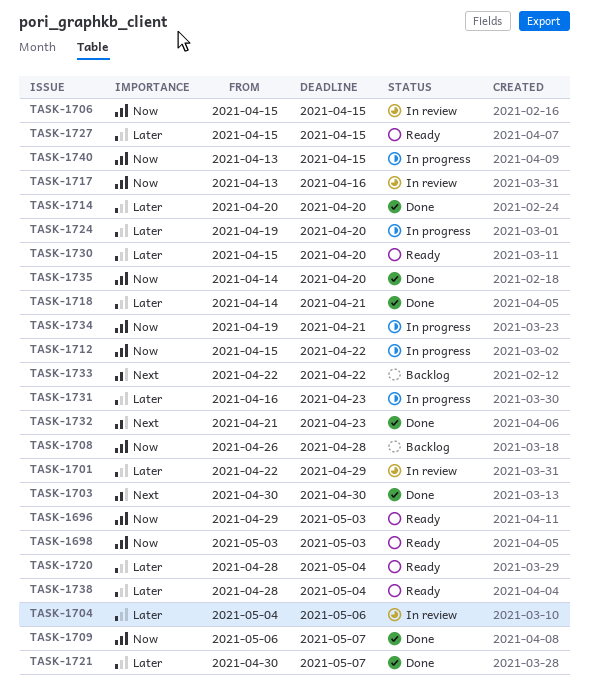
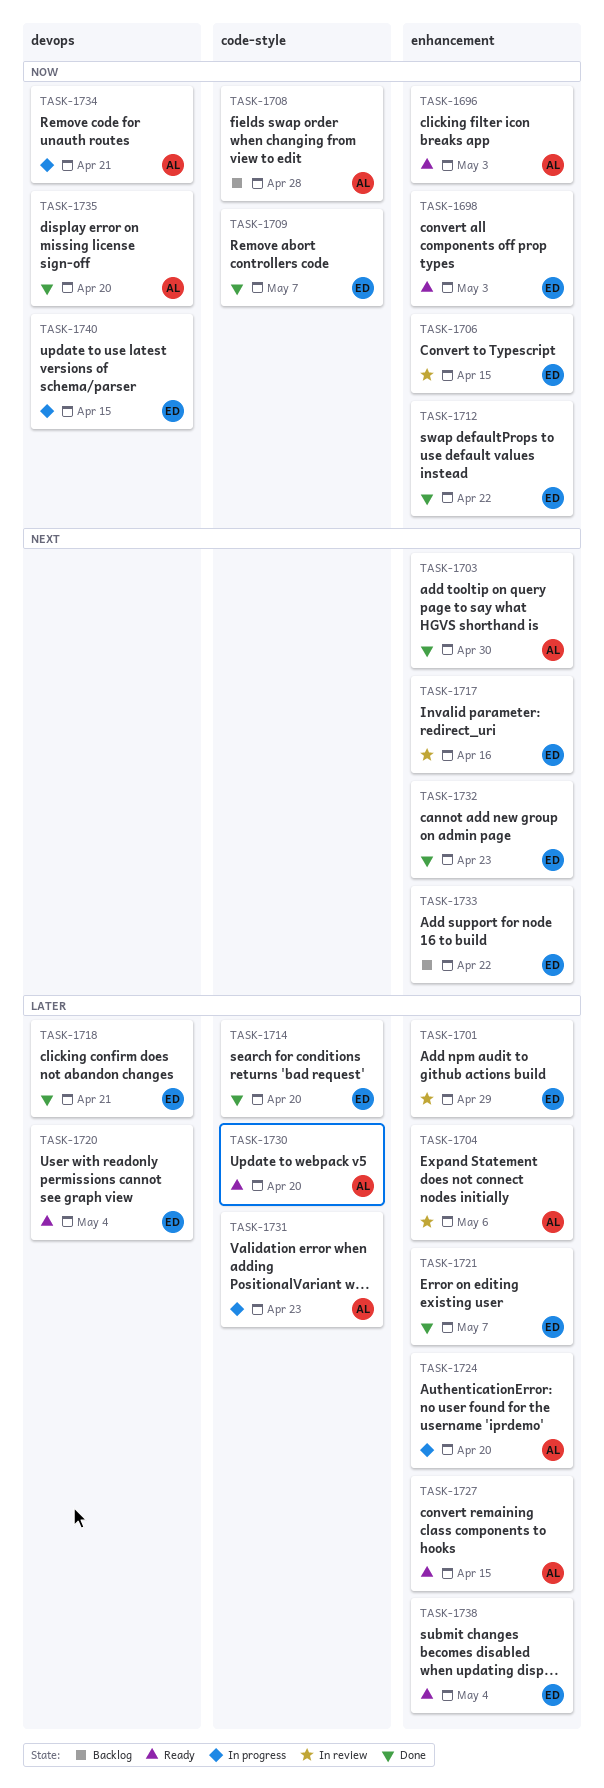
TASK-1712, status: In progress -> Done
TASK-1717, priority: Now -> Next

